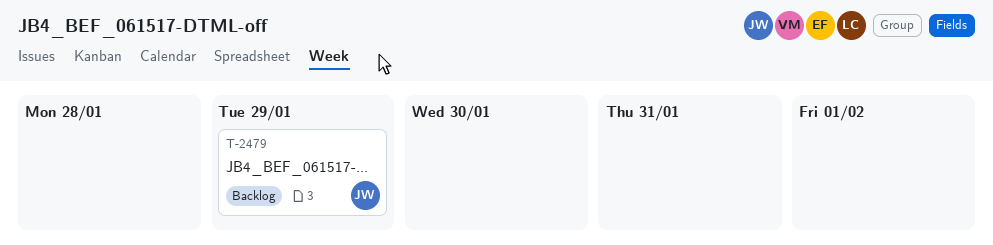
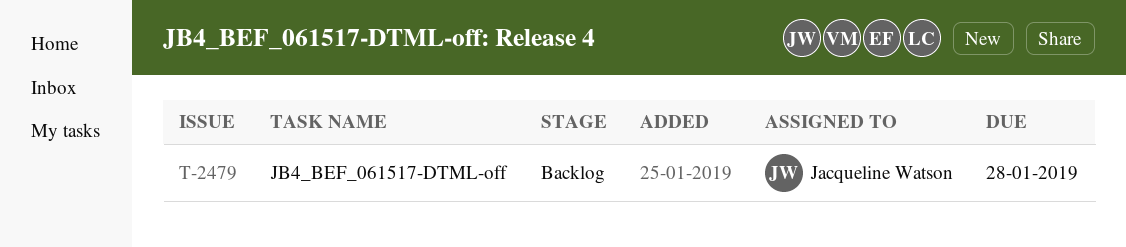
T-2479, due: Jan 29 -> Jan 28

